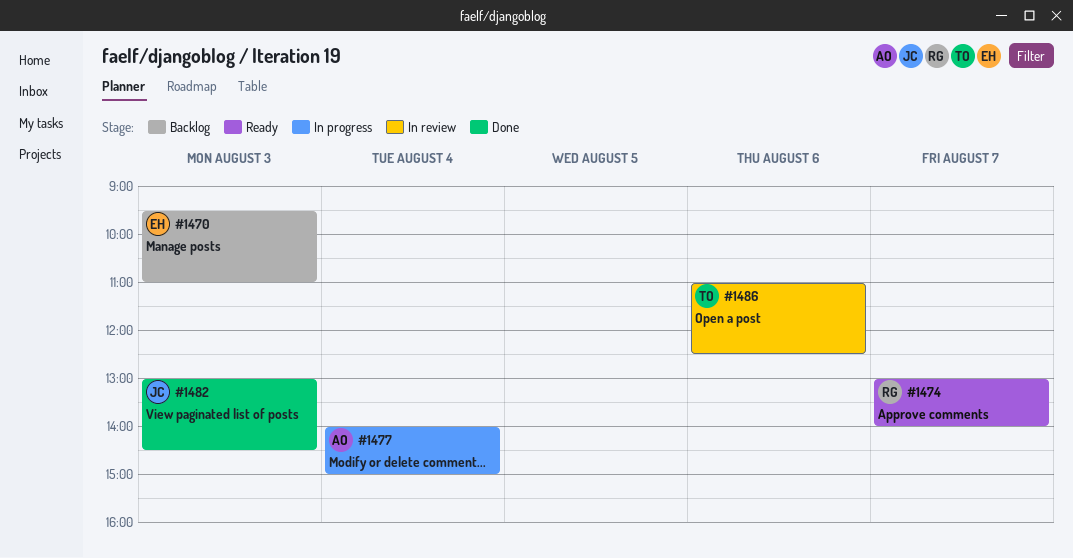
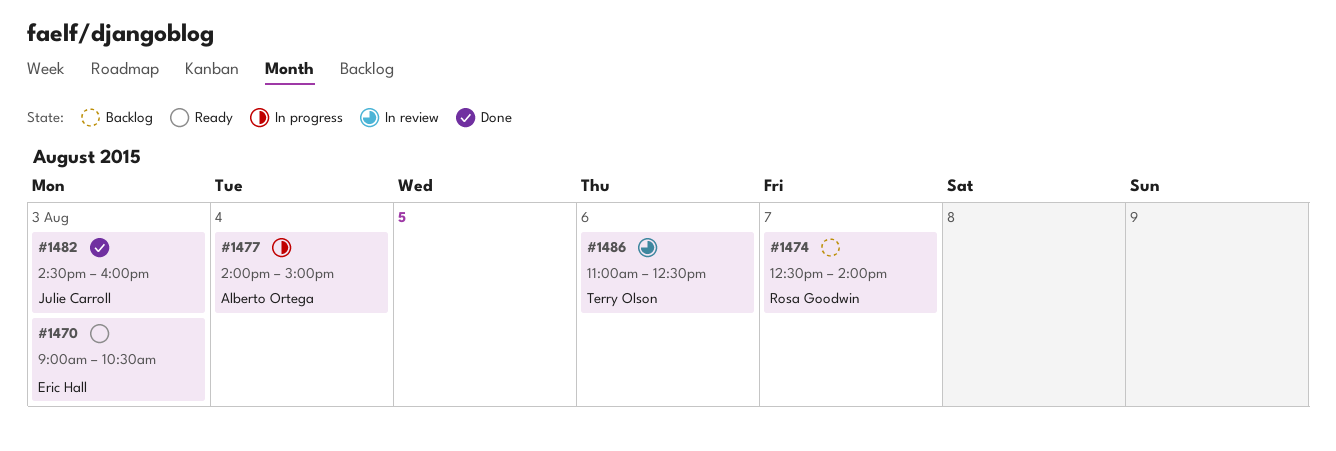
#1470, status: Backlog -> Ready
#1470, begins: 09:30 -> 09:00
#1470, ends: 11:00 -> 10:30
#1474, status: Ready -> Backlog
#1474, begins: 13:00 -> 12:30
#1482, begins: 13:00 -> 14:30
#1482, ends: 14:30 -> 16:00

